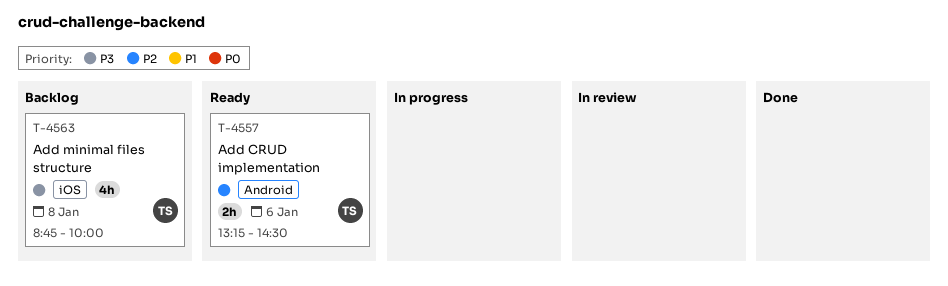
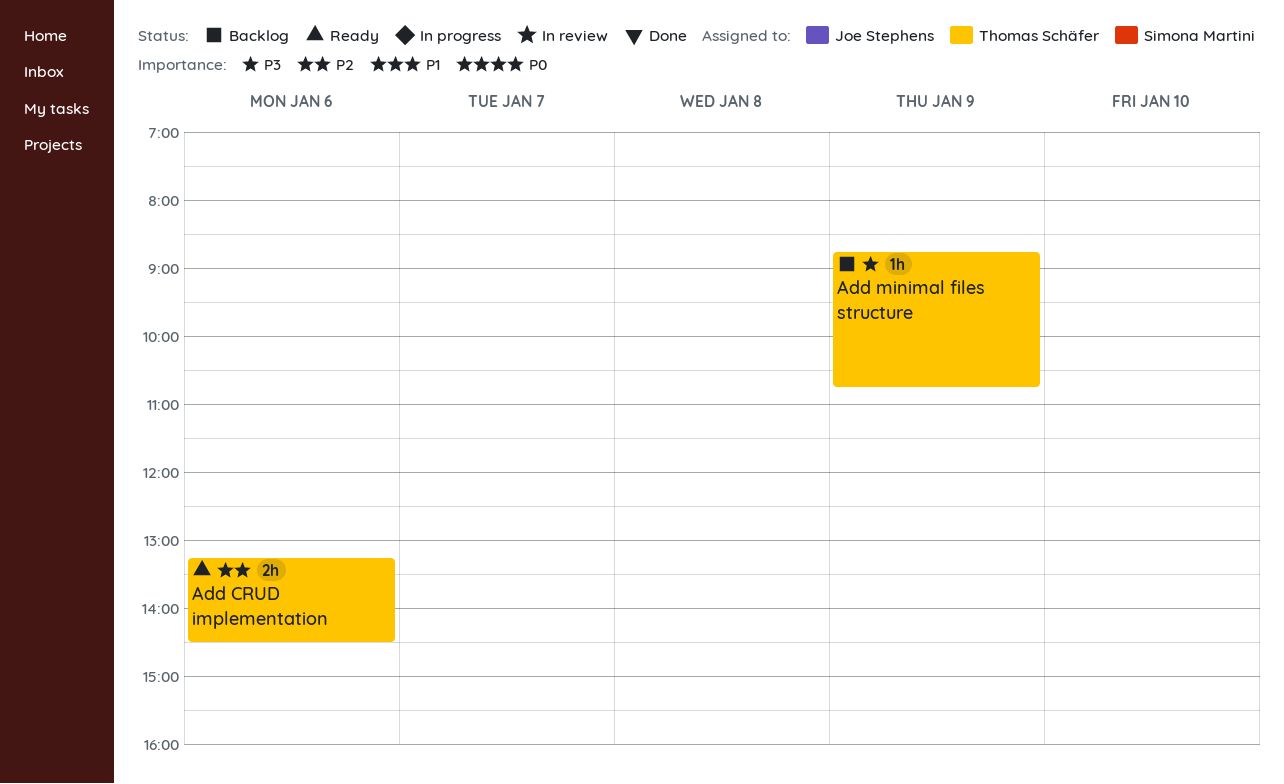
Add minimal files structure, estimate: 4h -> 1h
Add minimal files structure, day: Jan 8 -> Jan 9
Add minimal files structure, ends: 10:00 -> 10:45

